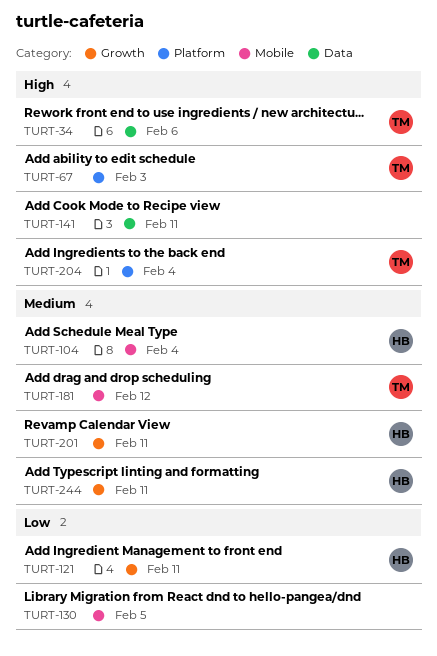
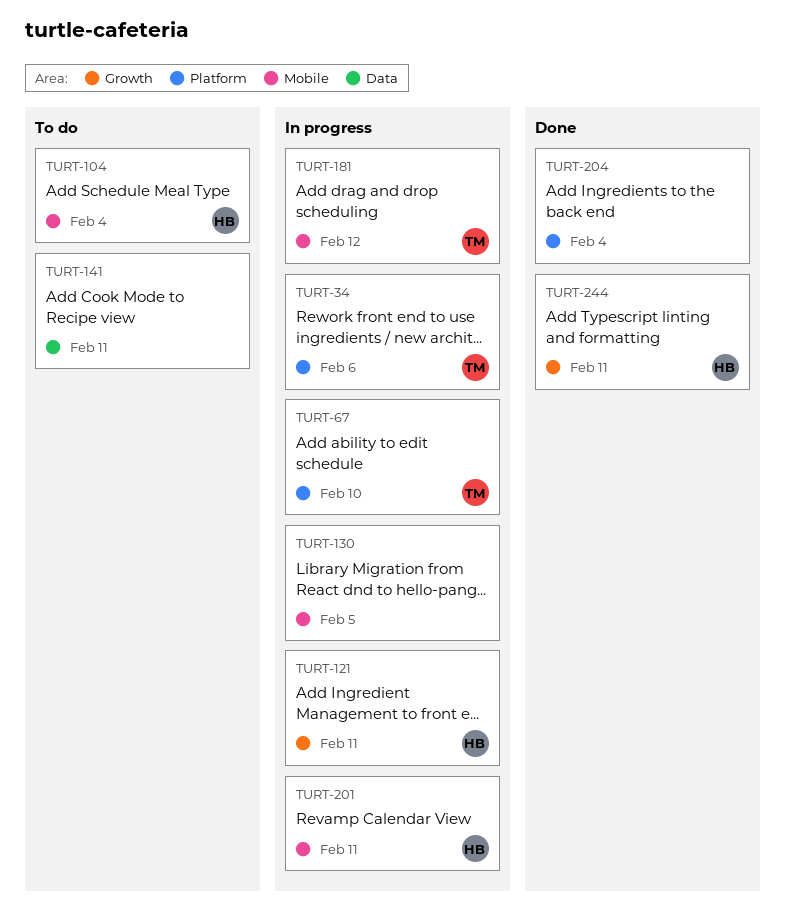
TURT-34, label: Data -> Platform
TURT-67, due: Feb 3 -> Feb 10
TURT-201, label: Growth -> Mobile
TURT-204, owner: TM -> none

